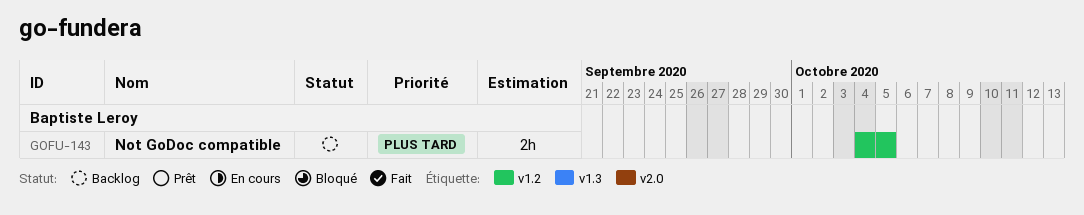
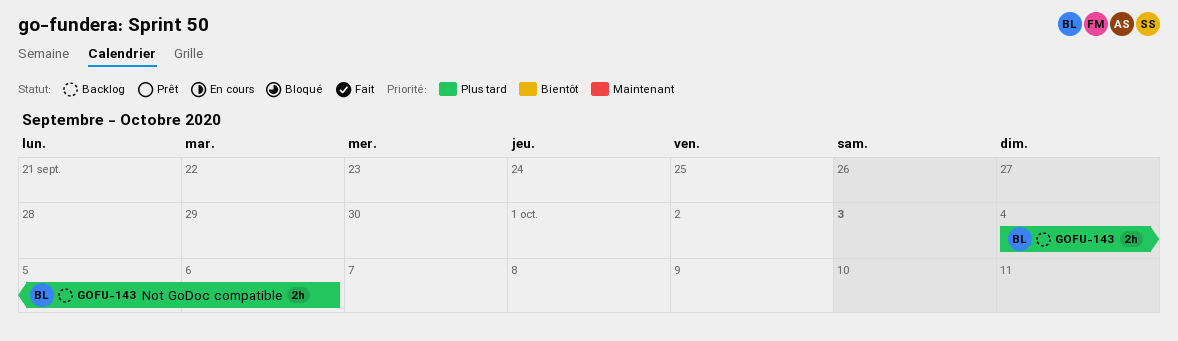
GOFU-143, due: Oct 5 -> Oct 6

